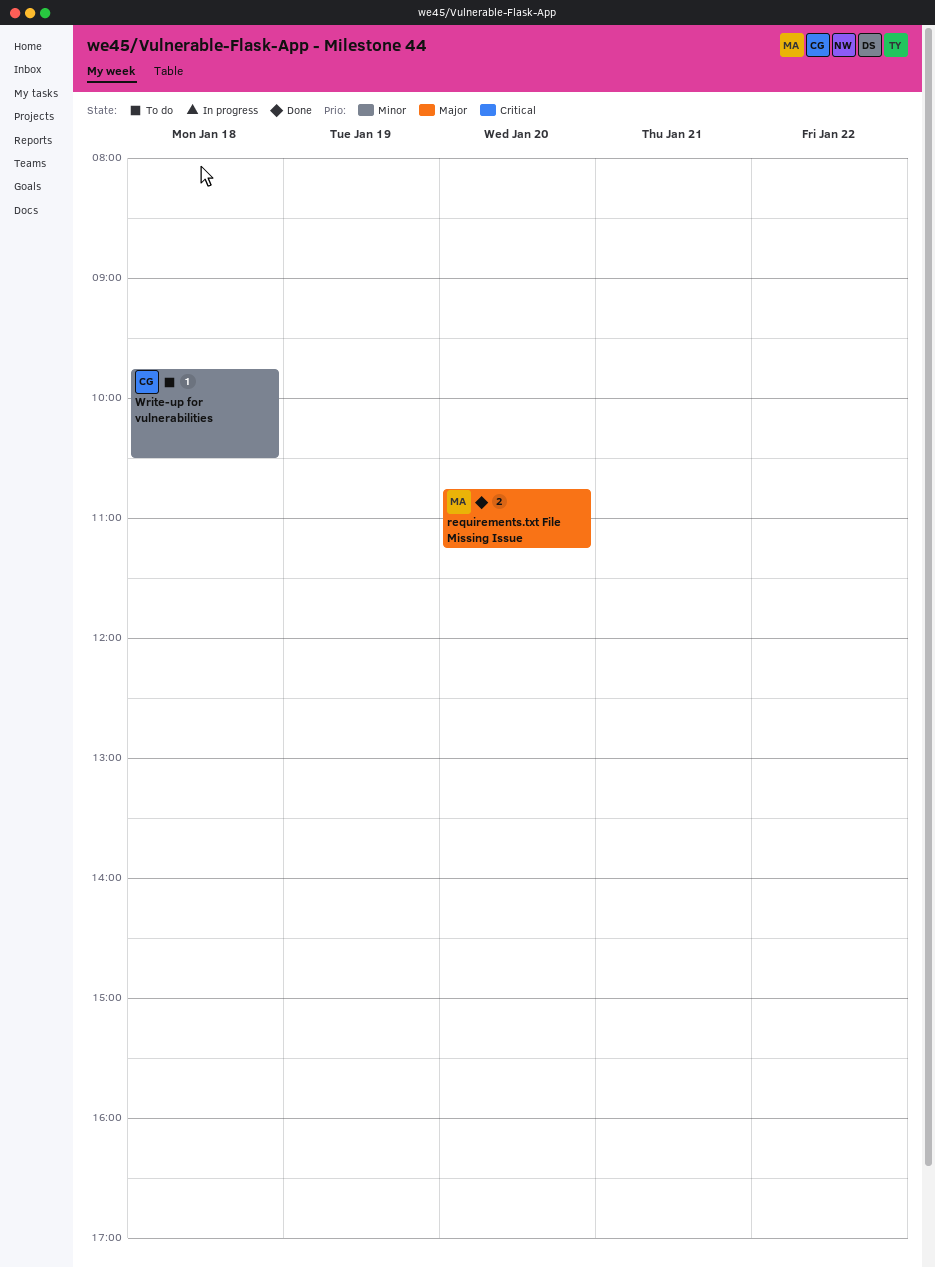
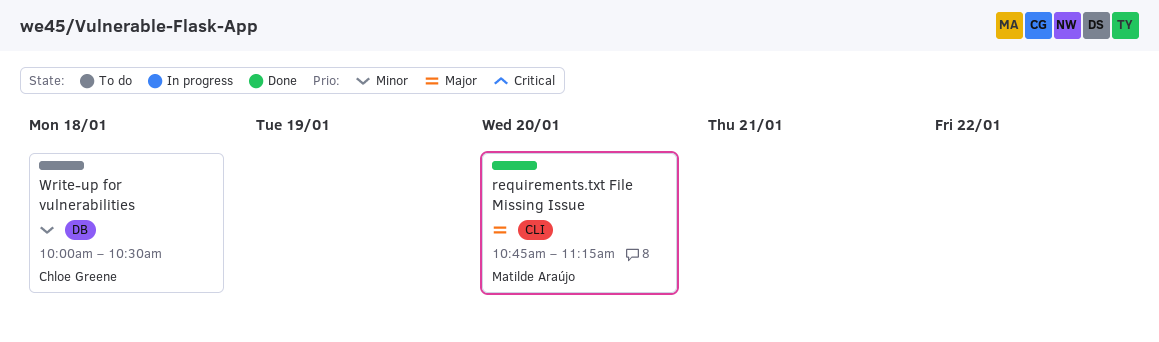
Write-up for vulnerabilities, begins: 09:45 -> 10:00

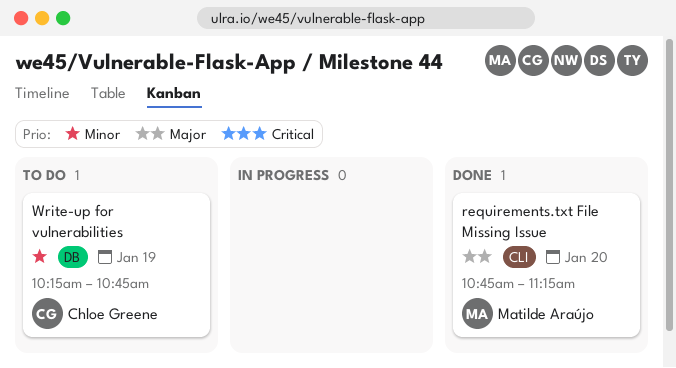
Write-up for vulnerabilities, day: Jan 18 -> Jan 19
Write-up for vulnerabilities, begins: 10:00 -> 10:15
Write-up for vulnerabilities, ends: 10:30 -> 10:45

